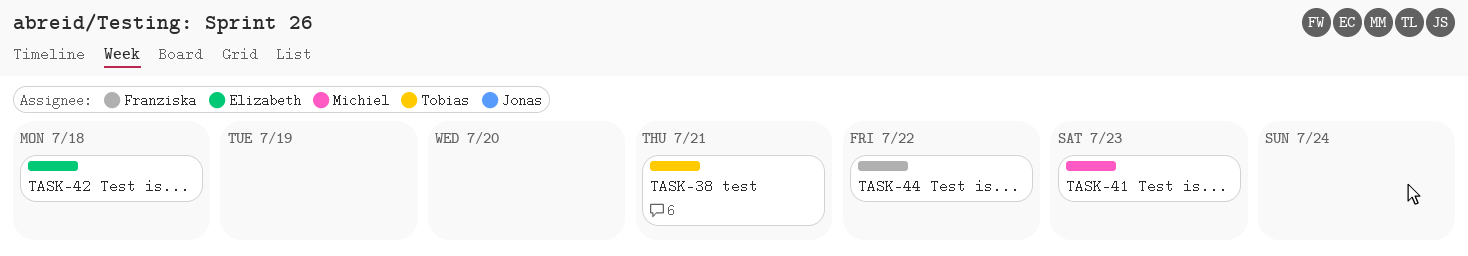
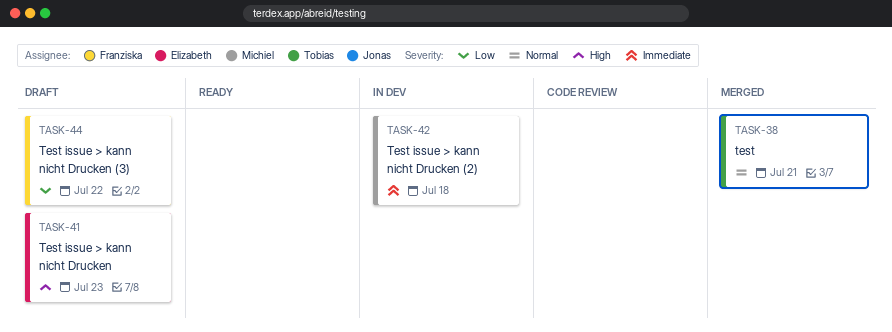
TASK-41, owner: Michiel -> Elizabeth
TASK-42, owner: Elizabeth -> Michiel

